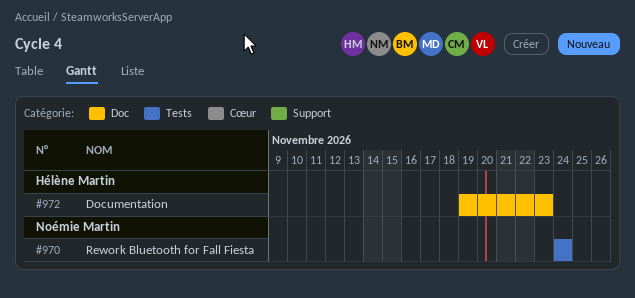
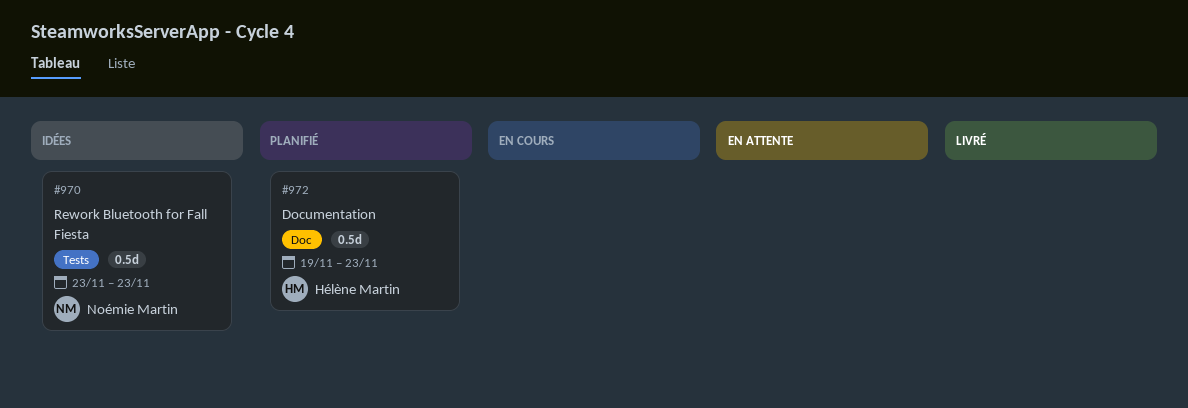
#970, start: Nov 24 -> Nov 23
#970, due: Nov 24 -> Nov 23

